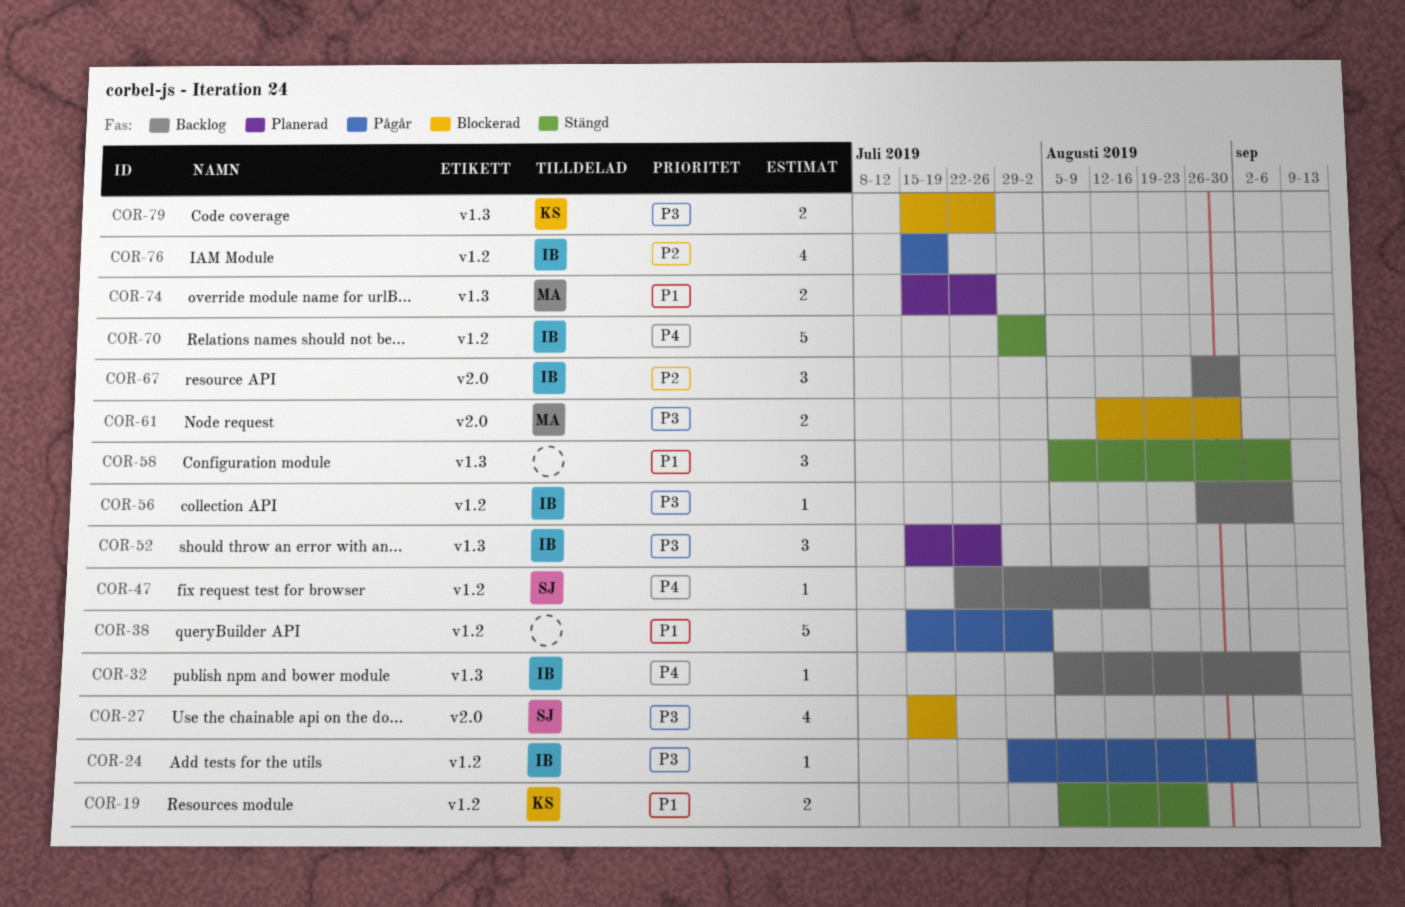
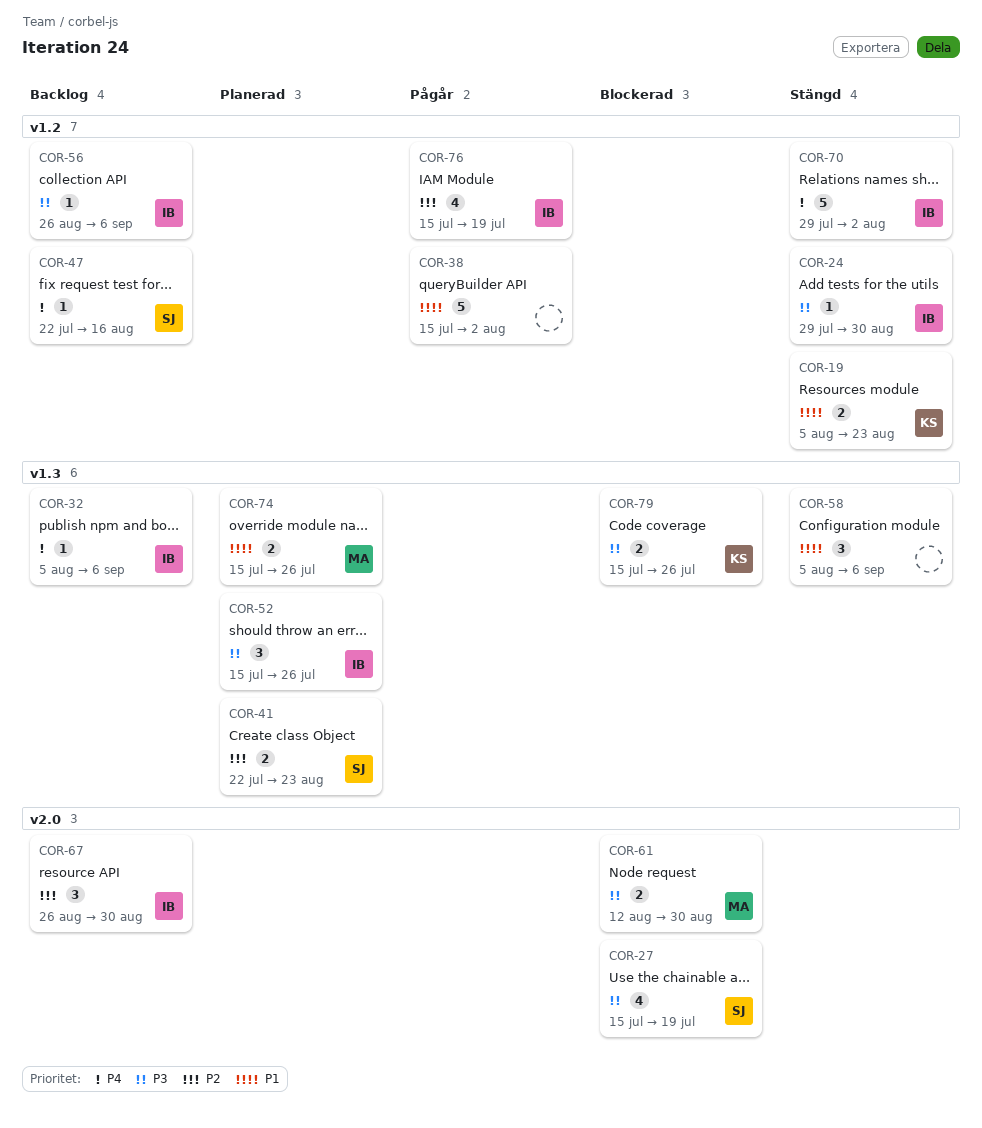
COR-24, status: Pågår -> Stängd
COR-41: none -> present

